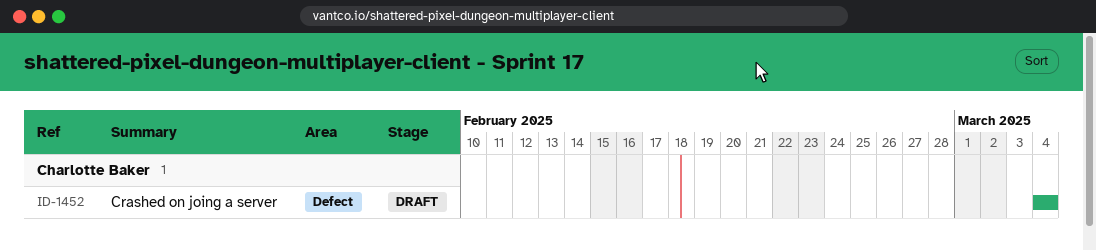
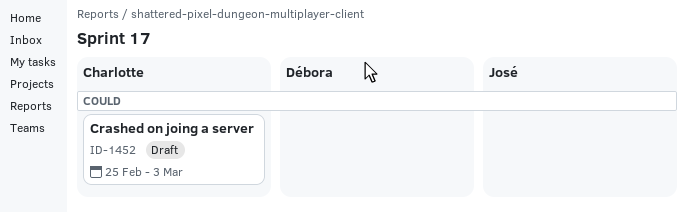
ID-1452, start: Mar 4 -> Feb 25
ID-1452, due: Mar 4 -> Mar 3

